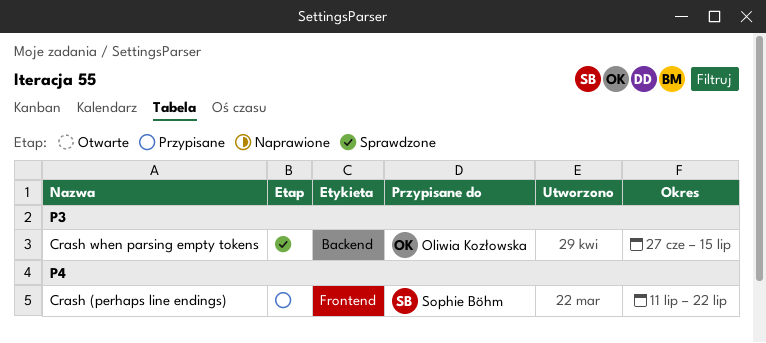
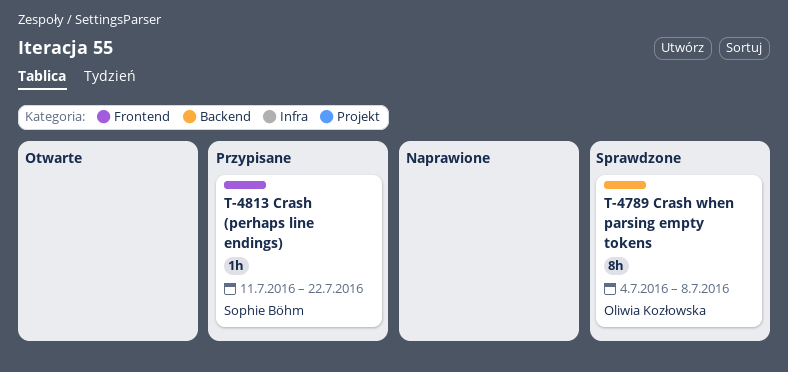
Crash when parsing empty tokens, start: Jun 27 -> Jul 4
Crash when parsing empty tokens, due: Jul 15 -> Jul 8

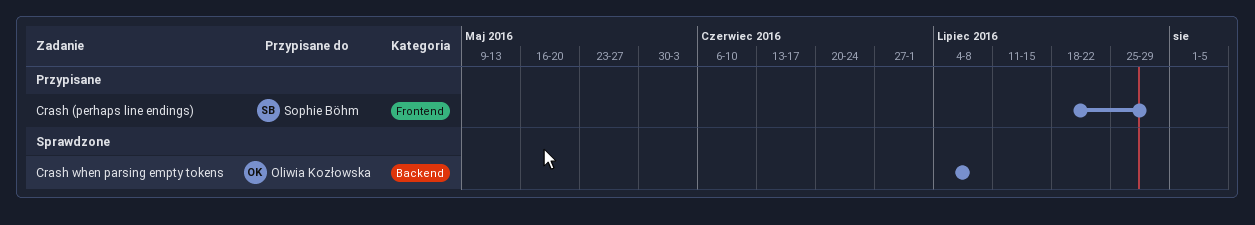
Crash (perhaps line endings), start: Jul 11 -> Jul 18
Crash (perhaps line endings), due: Jul 22 -> Jul 29

